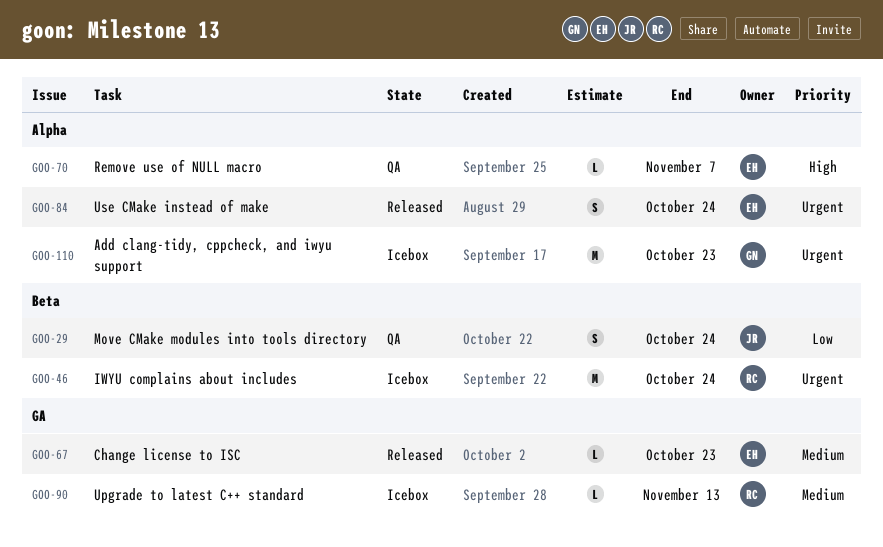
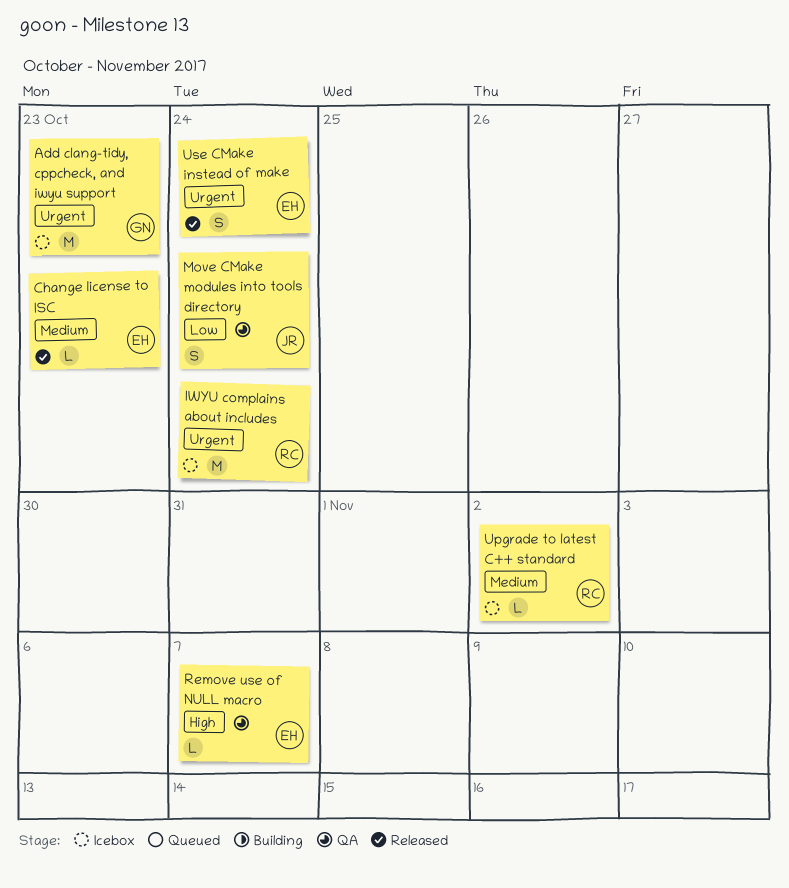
Upgrade to latest C++ standard, due: Nov 13 -> Nov 2

